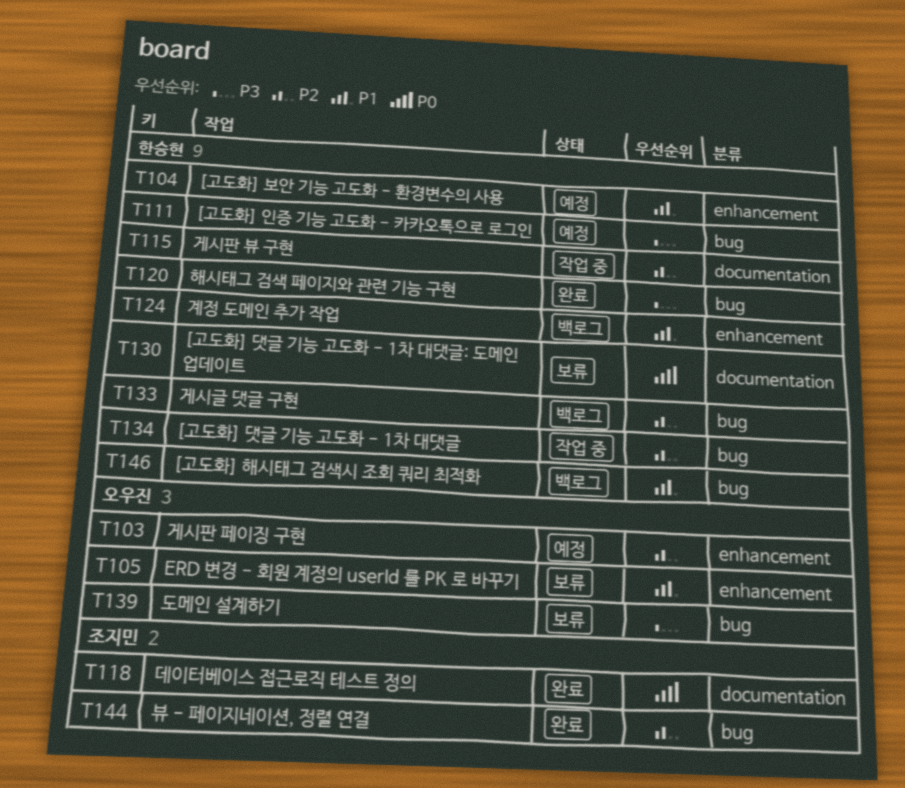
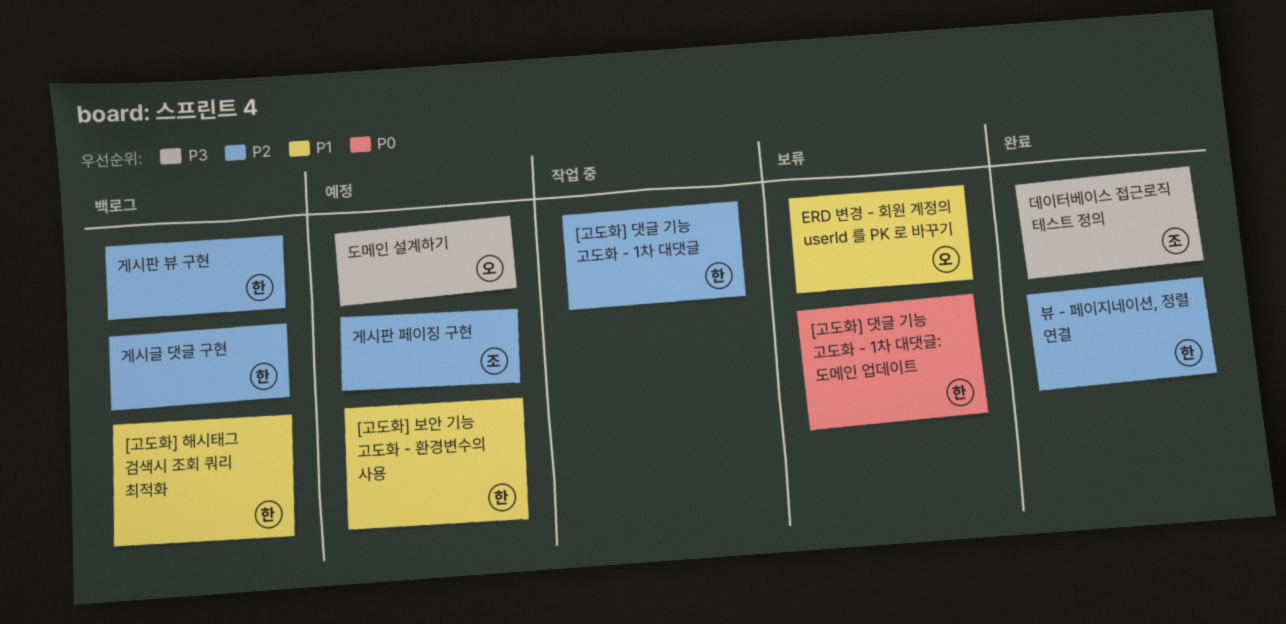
[고도화] 인증 기능 고도화 - 카카오톡으로 로그인: present -> none
게시판 뷰 구현, status: 작업 중 -> 백로그
게시판 페이징 구현, owner: 오우진 -> 조지민
계정 도메인 추가 작업: present -> none
데이터베이스 접근로직 테스트 정의, priority: P0 -> P3
도메인 설계하기, status: 보류 -> 예정
뷰 - 페이지네이션, 정렬 연결, owner: 조지민 -> 한승현
해시태그 검색 페이지와 관련 기능 구현: present -> none

